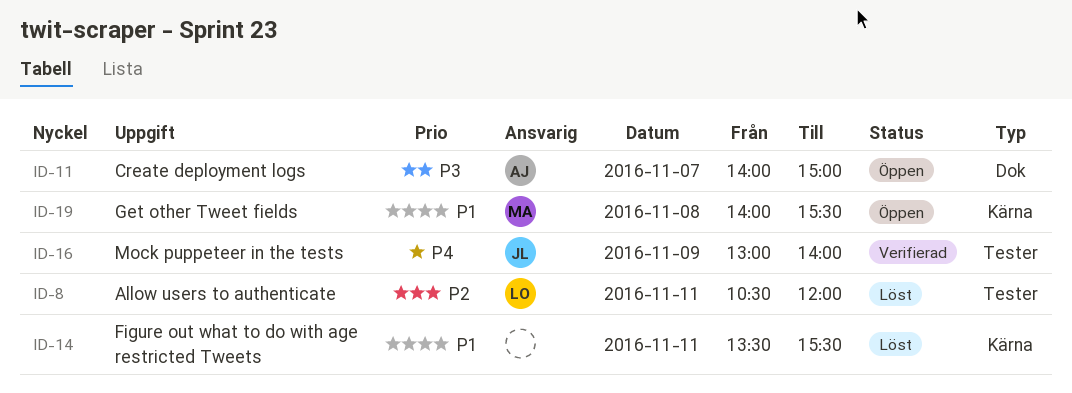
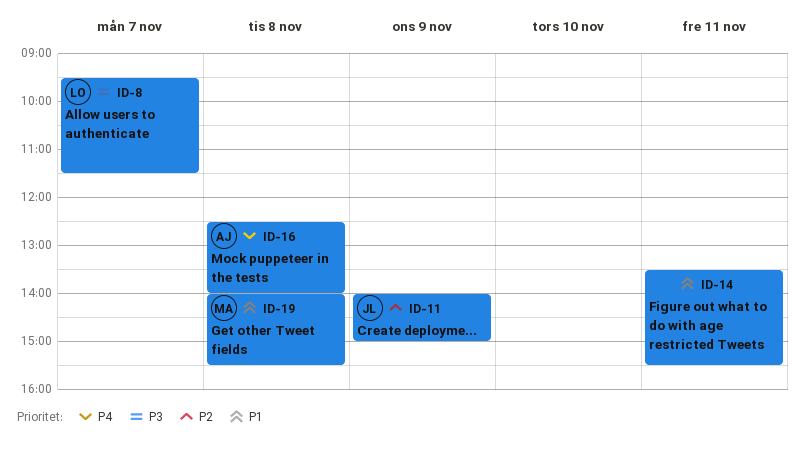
ID-8, priority: P2 -> P3
ID-8, day: Nov 11 -> Nov 7
ID-8, begins: 10:30 -> 09:30
ID-8, ends: 12:00 -> 11:30
ID-11, owner: AJ -> JL
ID-11, priority: P3 -> P2
ID-11, day: Nov 7 -> Nov 9
ID-16, owner: JL -> AJ
ID-16, day: Nov 9 -> Nov 8
ID-16, begins: 13:00 -> 12:30

